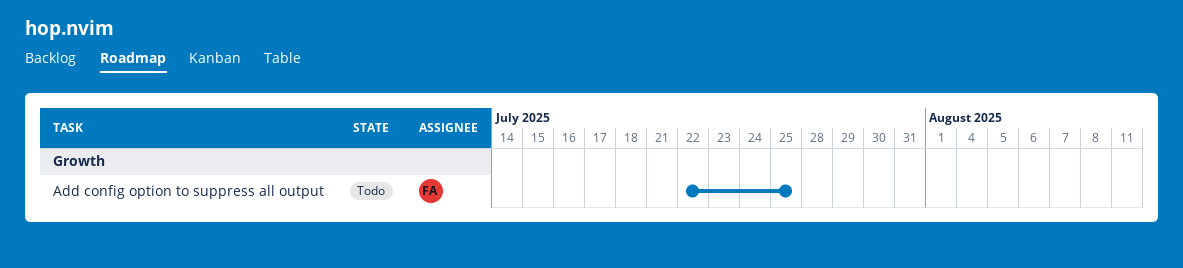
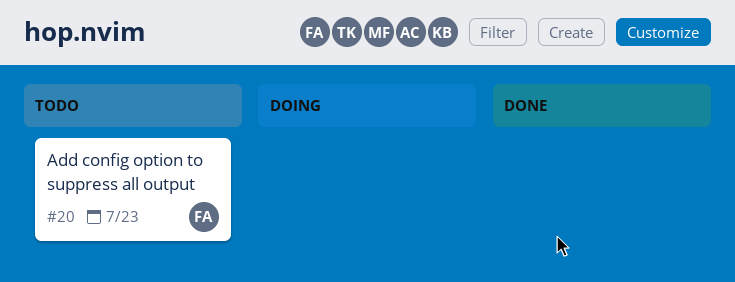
Add config option to suppress all output, due: Jul 25 -> Jul 23

